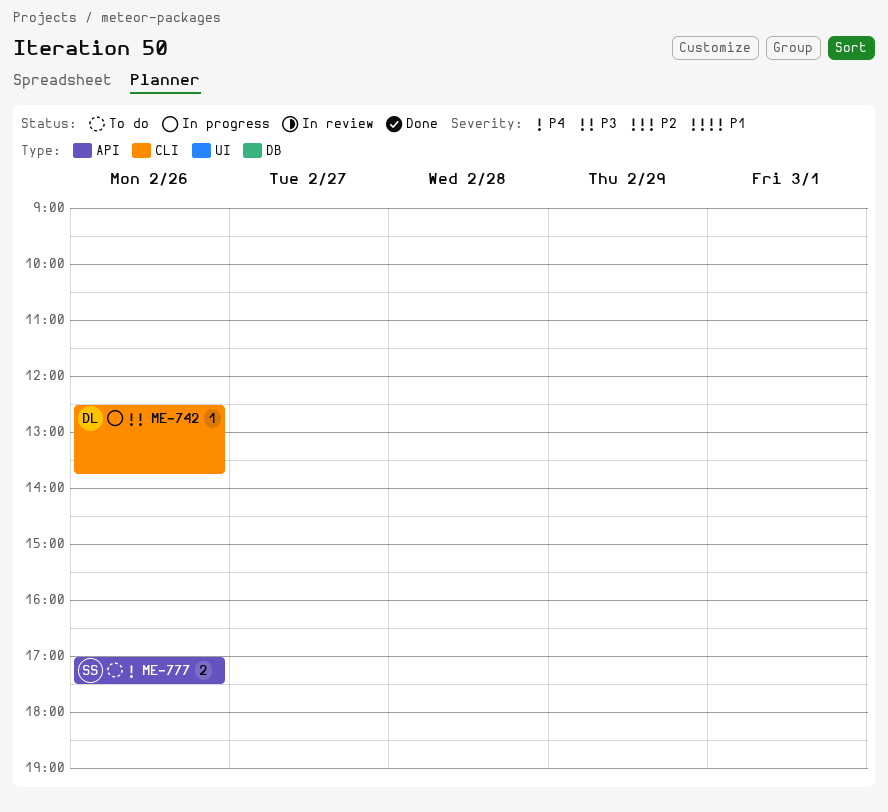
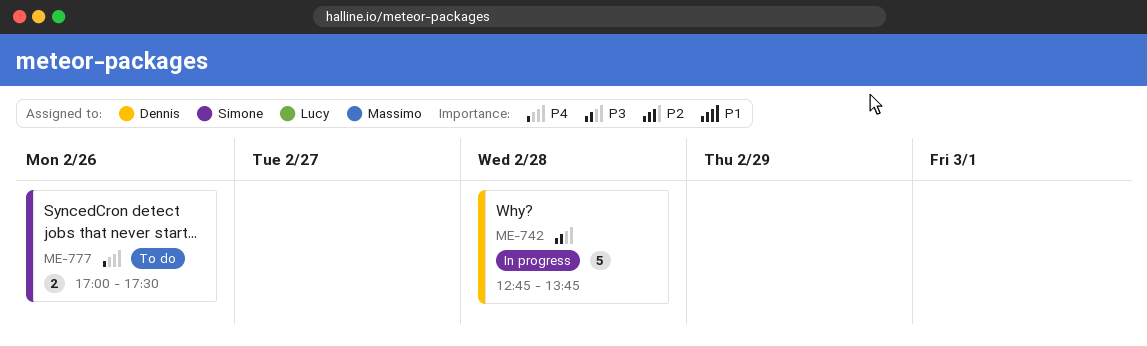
ME-742, estimate: 1 -> 5
ME-742, day: Feb 26 -> Feb 28
ME-742, begins: 12:30 -> 12:45

